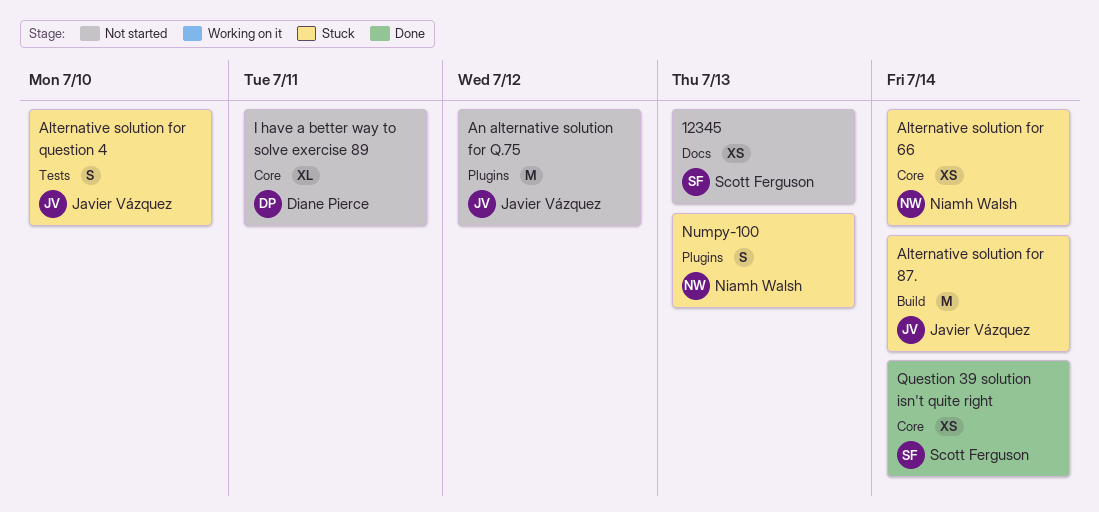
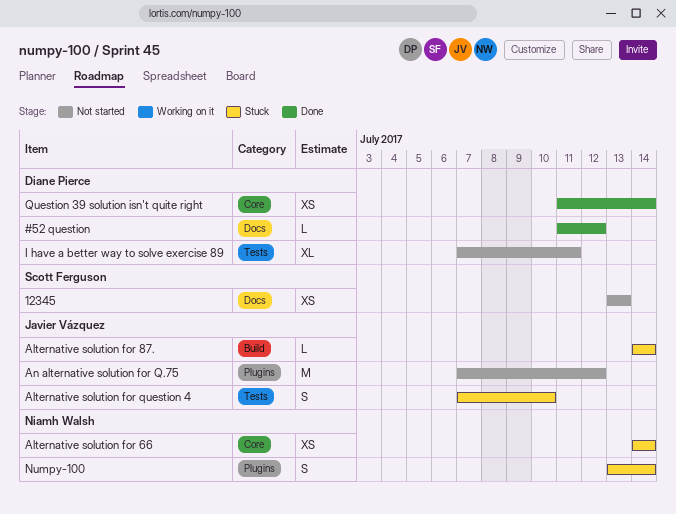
#52 question: none -> present
Alternative solution for 87., estimate: M -> L
I have a better way to solve exercise 89, label: Core -> Tests
Numpy-100, due: Jul 13 -> Jul 14
Question 39 solution isn't quite right, owner: Scott Ferguson -> Diane Pierce

